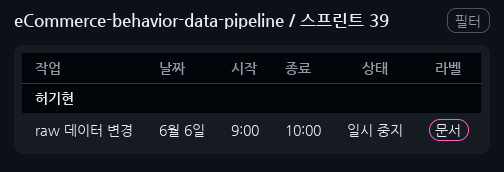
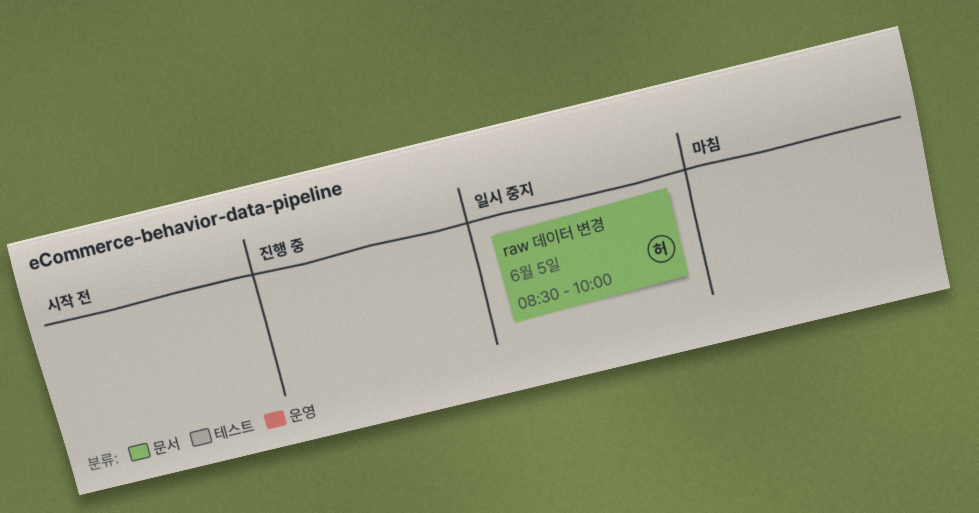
raw 데이터 변경, day: Jun 6 -> Jun 5
raw 데이터 변경, begins: 09:00 -> 08:30

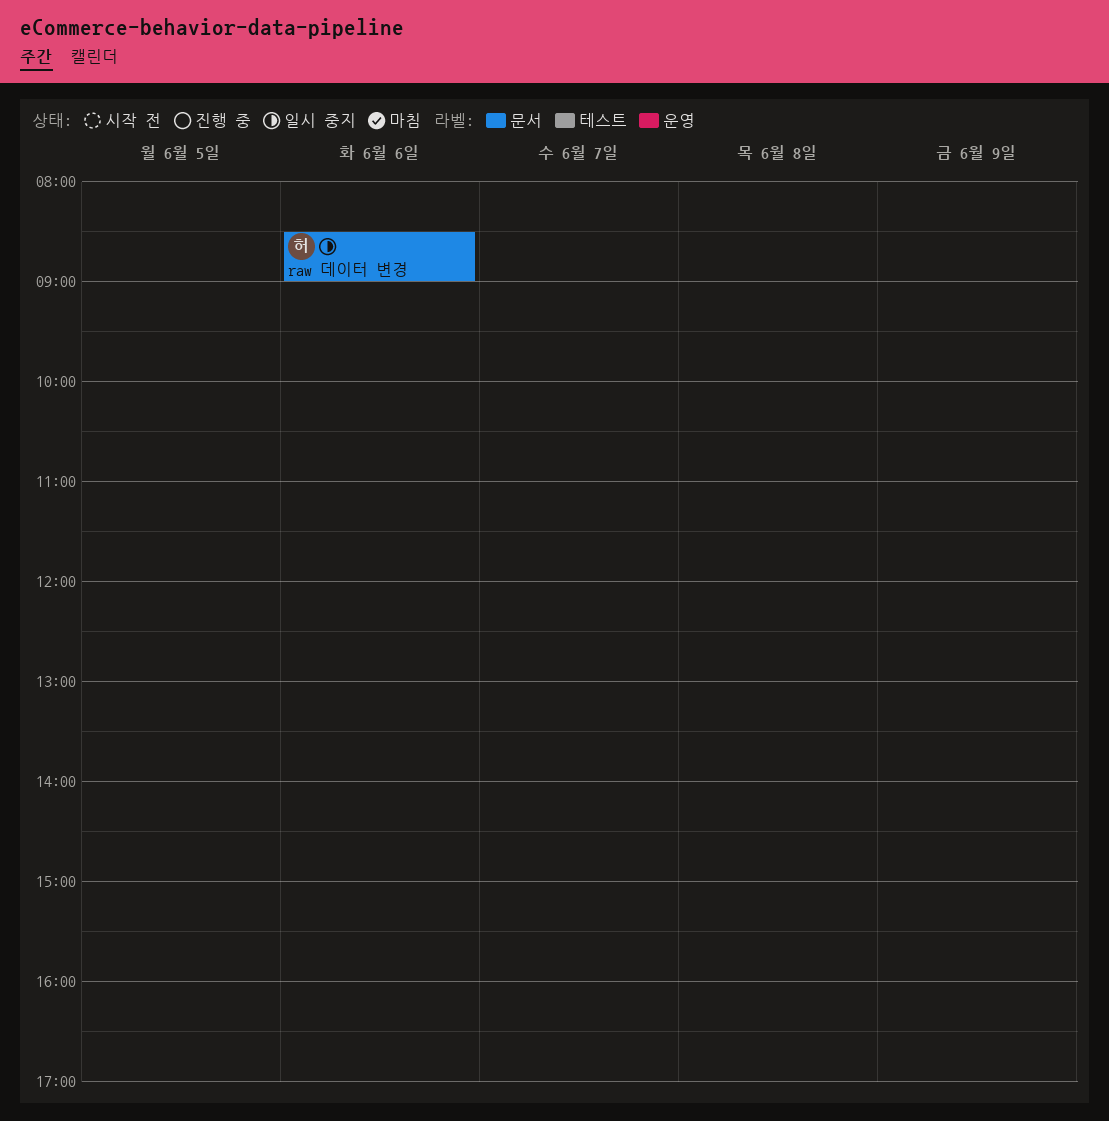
raw 데이터 변경, day: Jun 5 -> Jun 6
raw 데이터 변경, ends: 10:00 -> 09:00

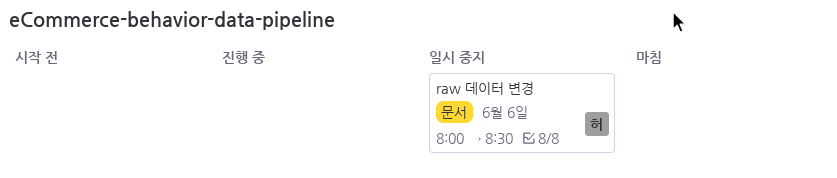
raw 데이터 변경, begins: 08:30 -> 08:00
raw 데이터 변경, ends: 09:00 -> 08:30

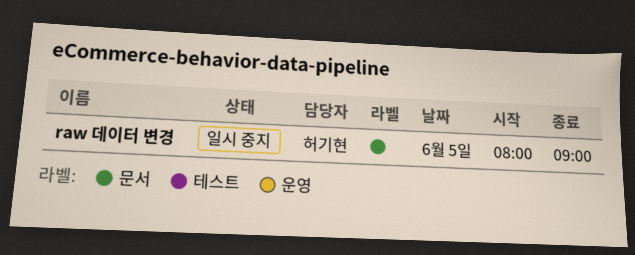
raw 데이터 변경, day: Jun 6 -> Jun 5
raw 데이터 변경, ends: 08:30 -> 09:00

